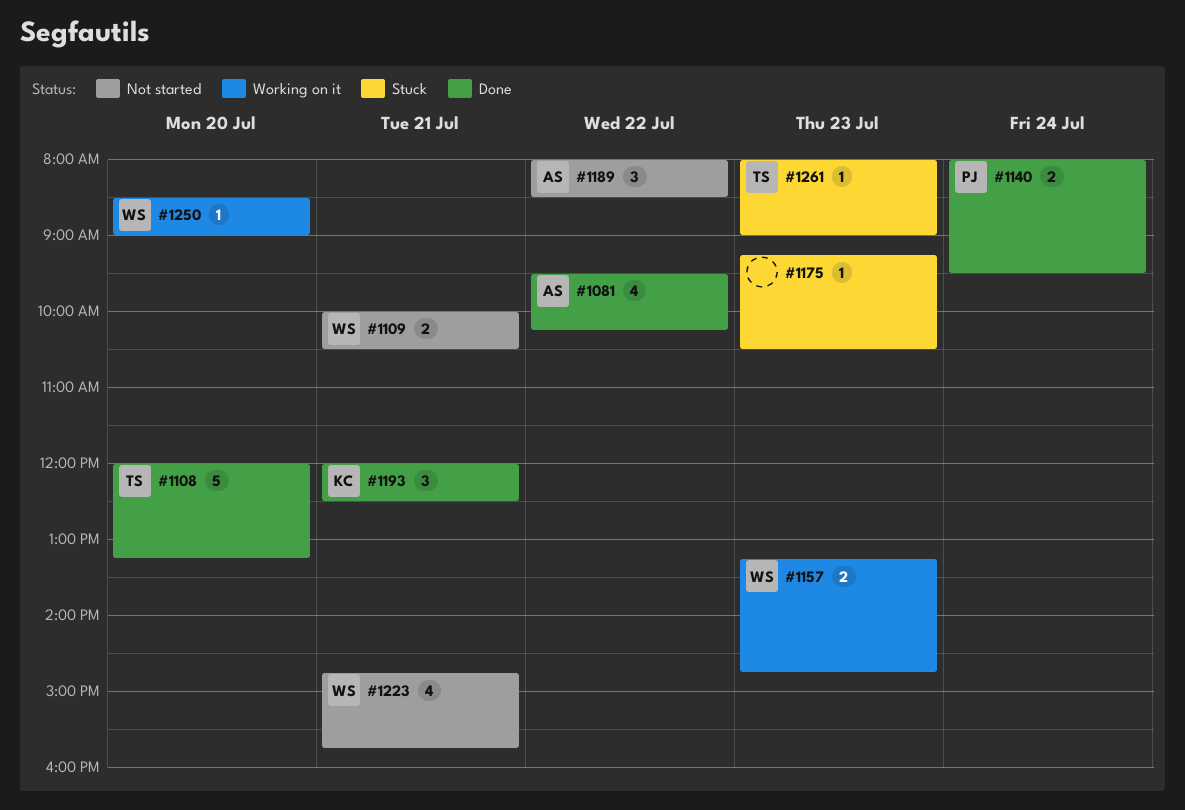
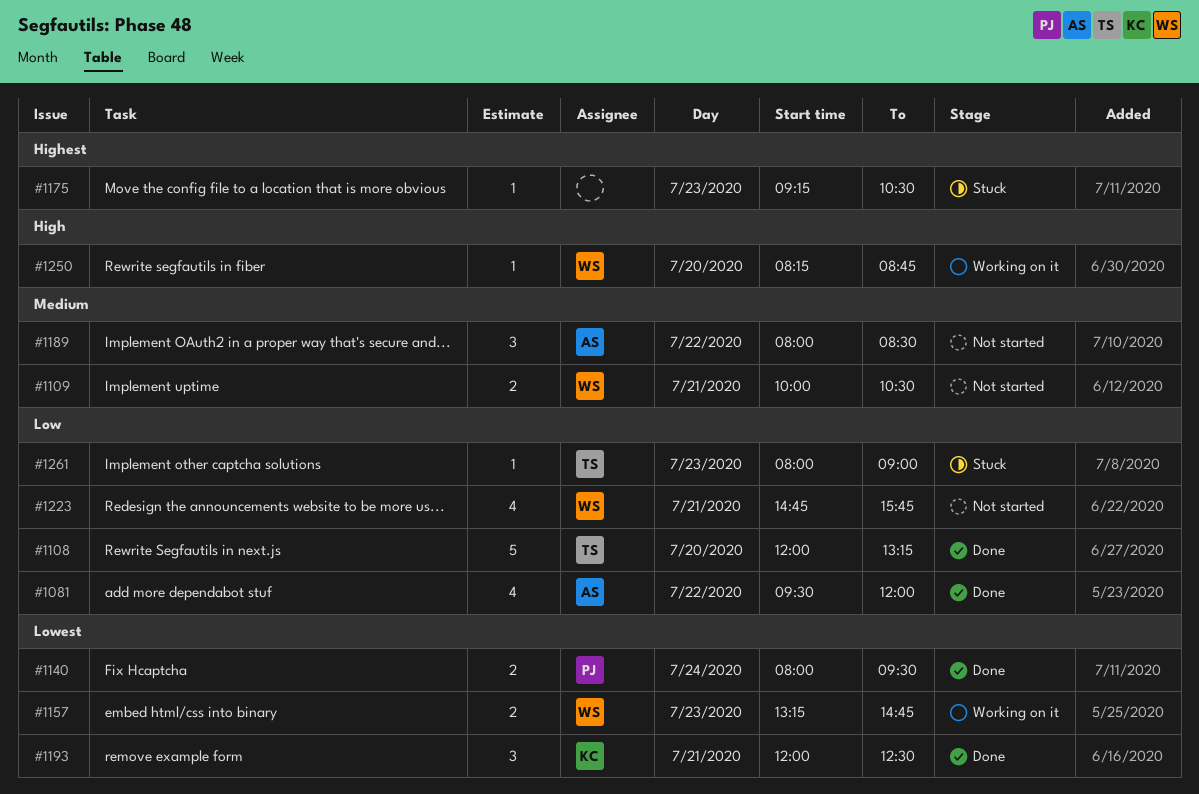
#1081, ends: 10:15 -> 12:00
#1250, begins: 08:30 -> 08:15
#1250, ends: 09:00 -> 08:45

